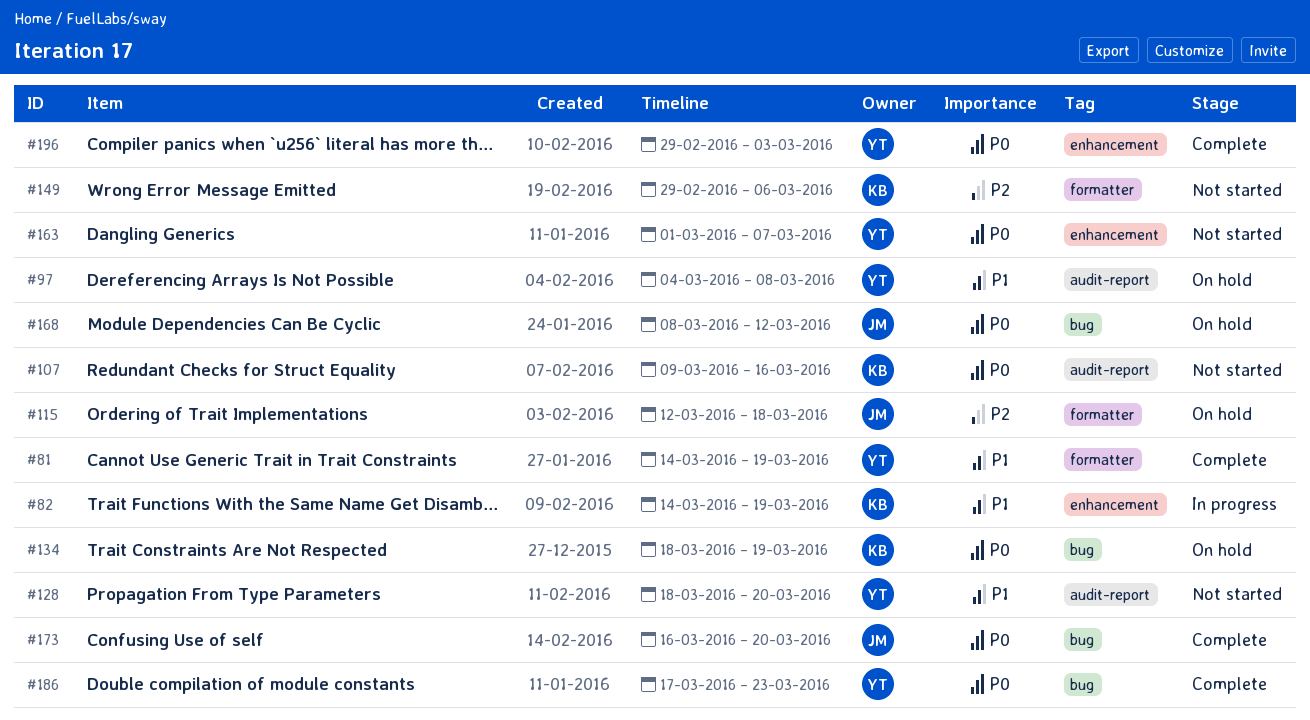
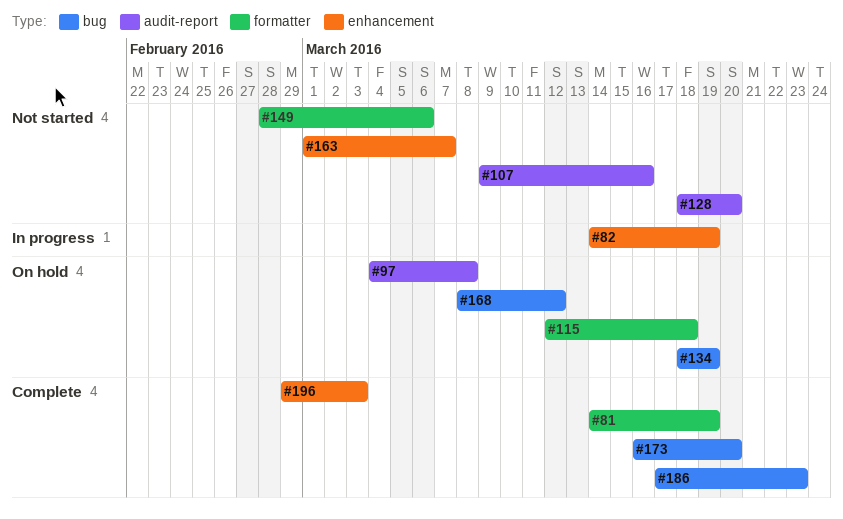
#149, start: Feb 29 -> Feb 28

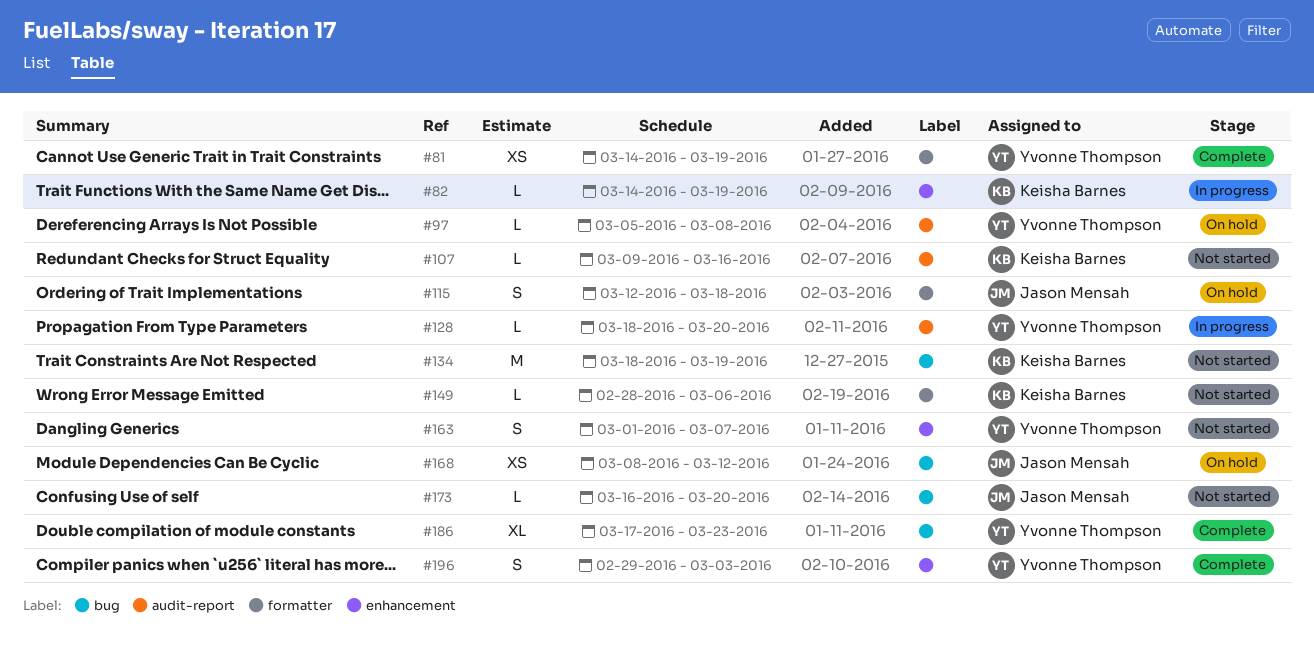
#97, start: Mar 4 -> Mar 5
#128, status: Not started -> In progress
#134, status: On hold -> Not started
#173, status: Complete -> Not started

